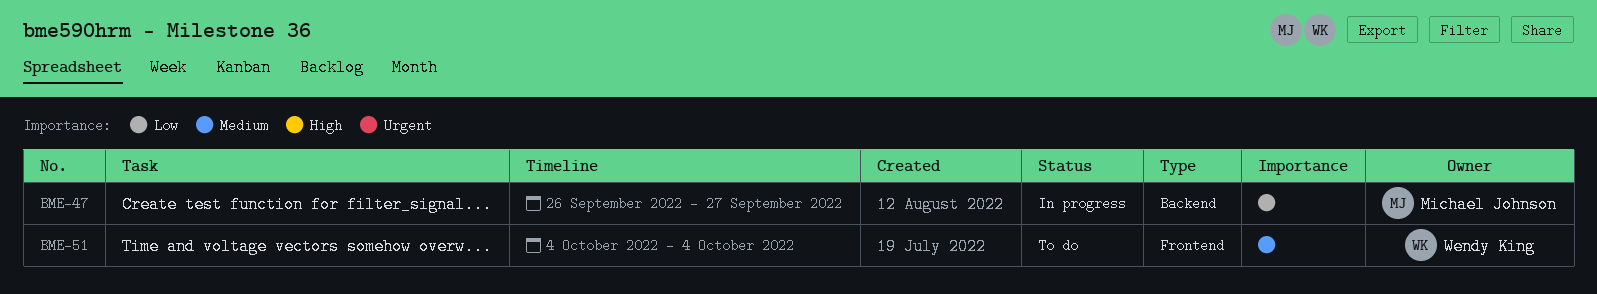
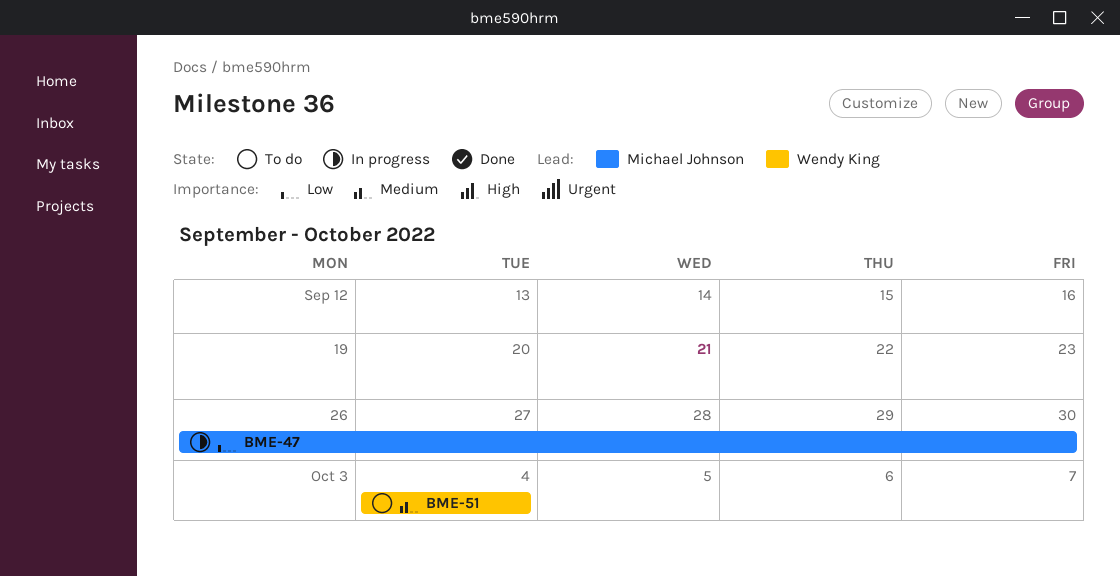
BME-47, due: Sep 27 -> Sep 30

